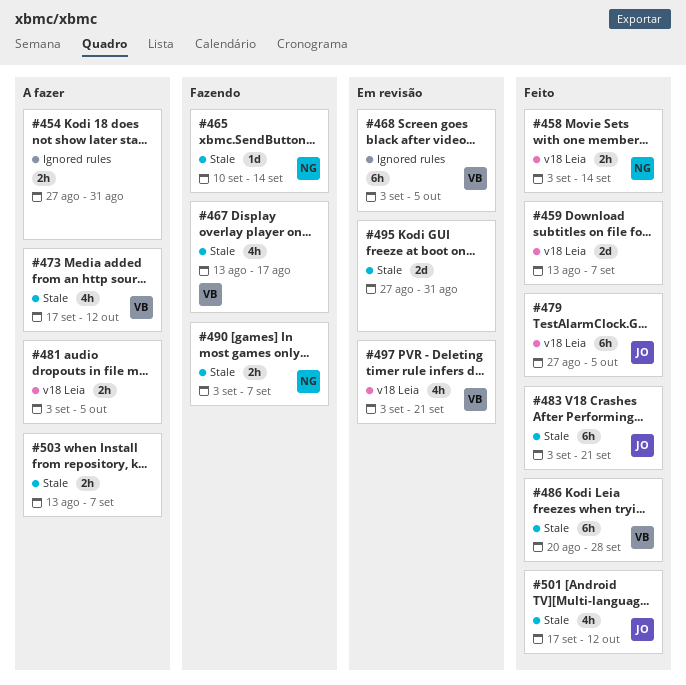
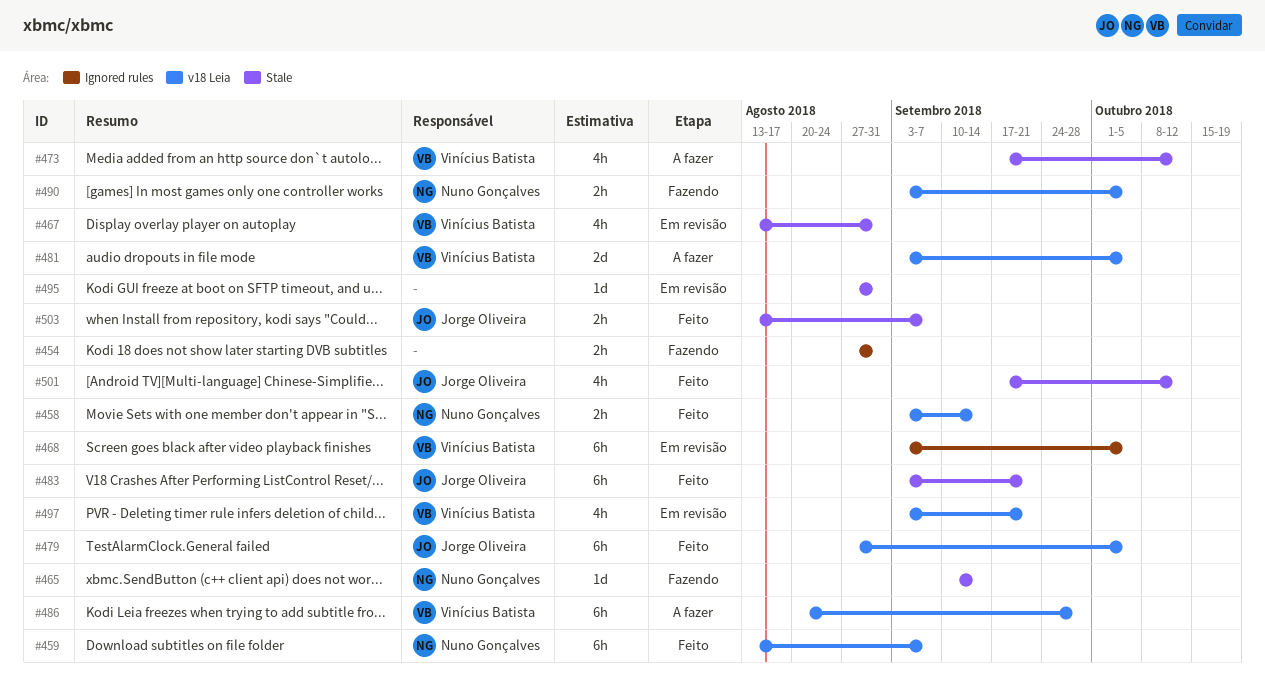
#454, status: A fazer -> Fazendo
#459, owner: none -> Nuno Gonçalves
#459, estimate: 2d -> 6h
#467, status: Fazendo -> Em revisão
#467, due: Aug 17 -> Aug 31
#481, owner: none -> Vinícius Batista
#481, estimate: 2h -> 2d
#486, status: Feito -> A fazer
#486, label: Stale -> v18 Leia
#490, label: Stale -> v18 Leia
#490, due: Sep 7 -> Oct 5
#495, estimate: 2d -> 1d
#503, status: A fazer -> Feito
#503, owner: none -> Jorge Oliveira

